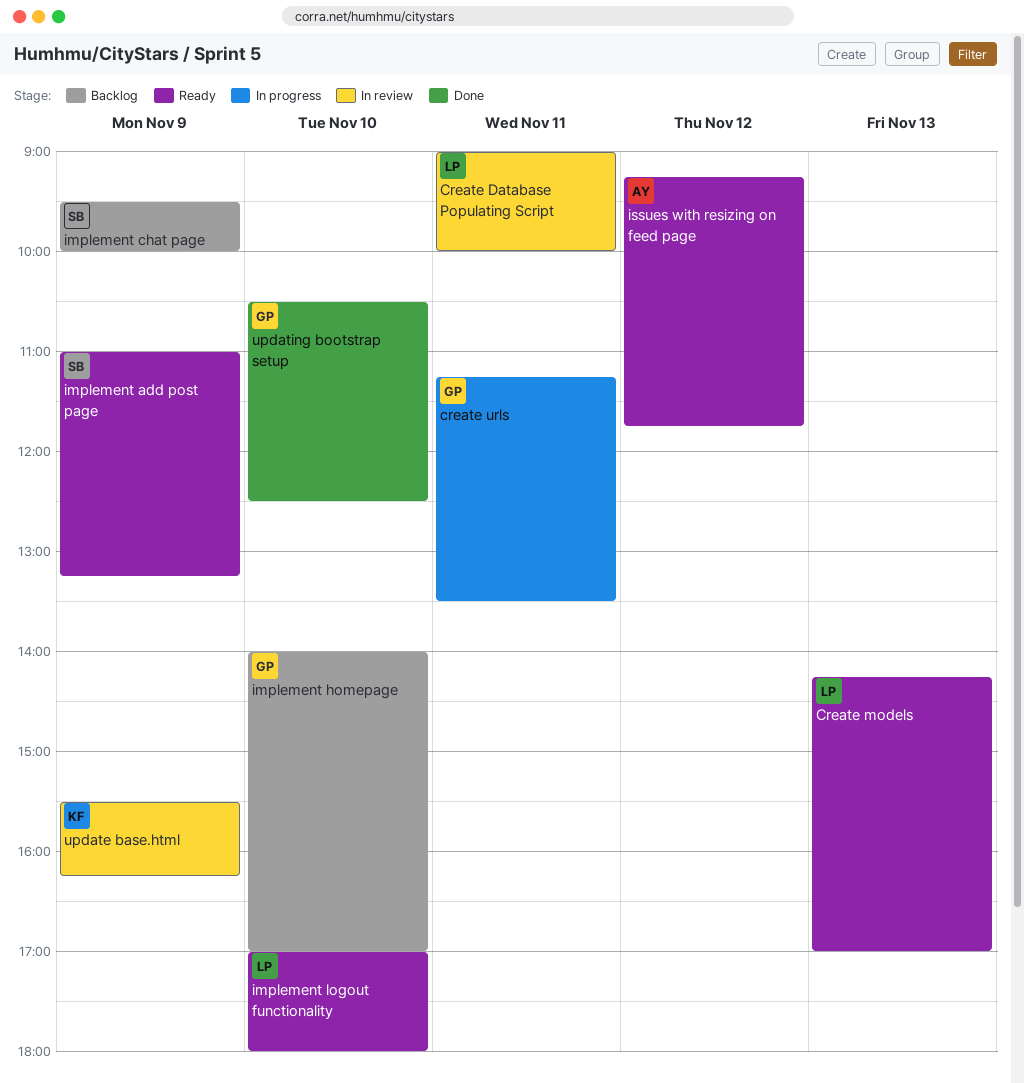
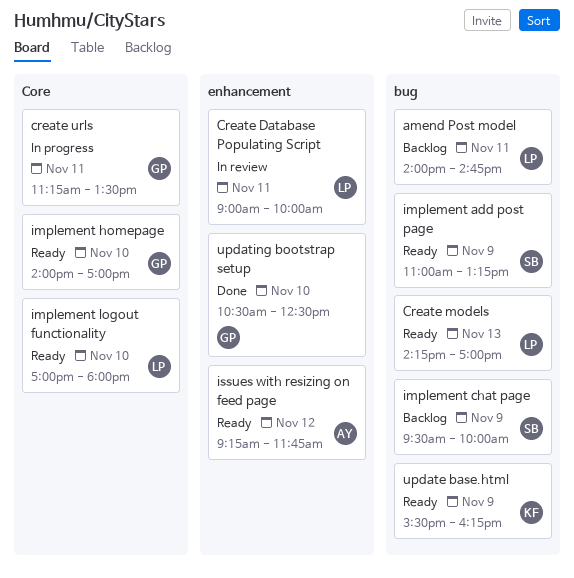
amend Post model: none -> present
implement homepage, status: Backlog -> Ready
update base.html, status: In review -> Ready

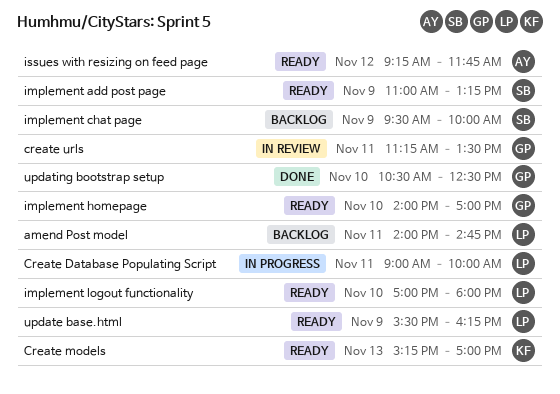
Create Database Populating Script, status: In review -> In progress
Create models, owner: LP -> KF
Create models, begins: 14:15 -> 15:15
create urls, status: In progress -> In review
update base.html, owner: KF -> LP

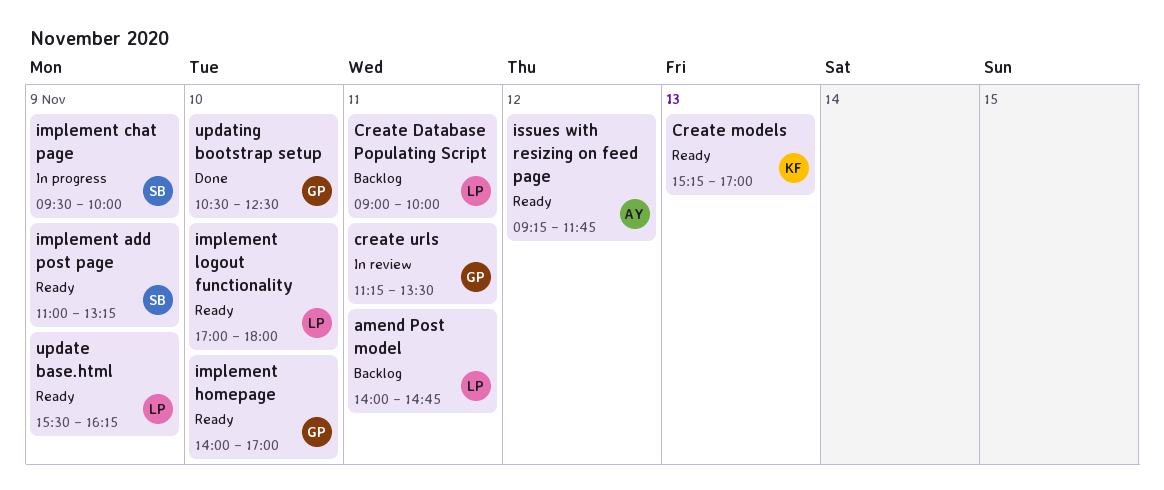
Create Database Populating Script, status: In progress -> Backlog
implement chat page, status: Backlog -> In progress

